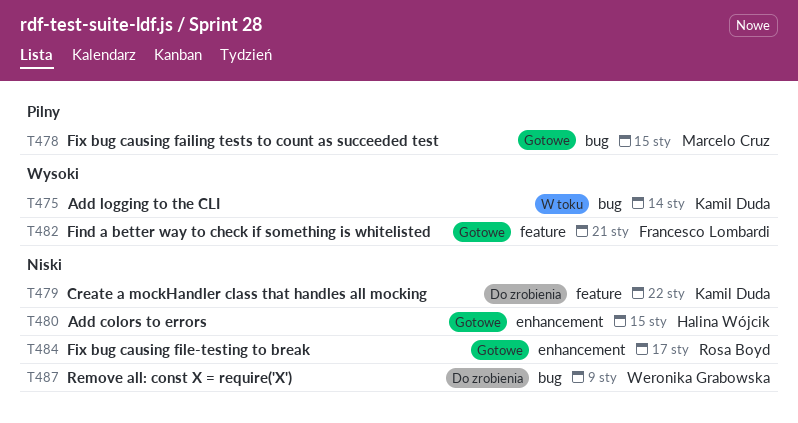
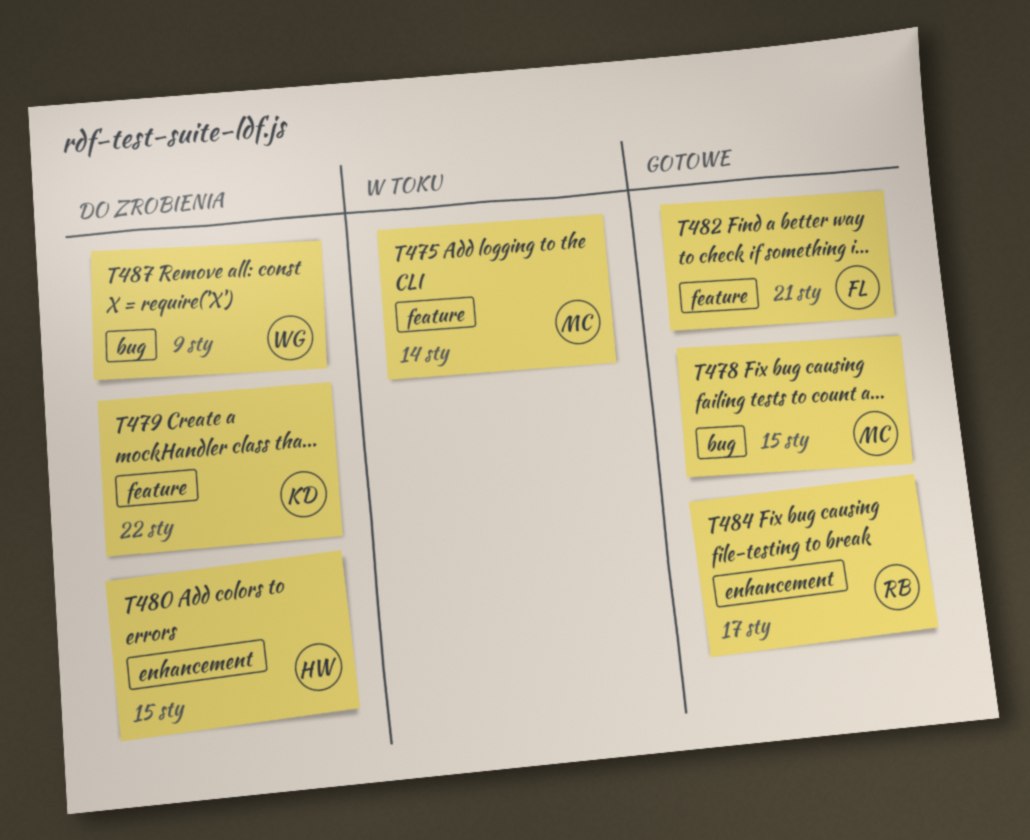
T475, owner: Kamil Duda -> Marcelo Cruz
T475, label: bug -> feature
T480, status: Gotowe -> Do zrobienia

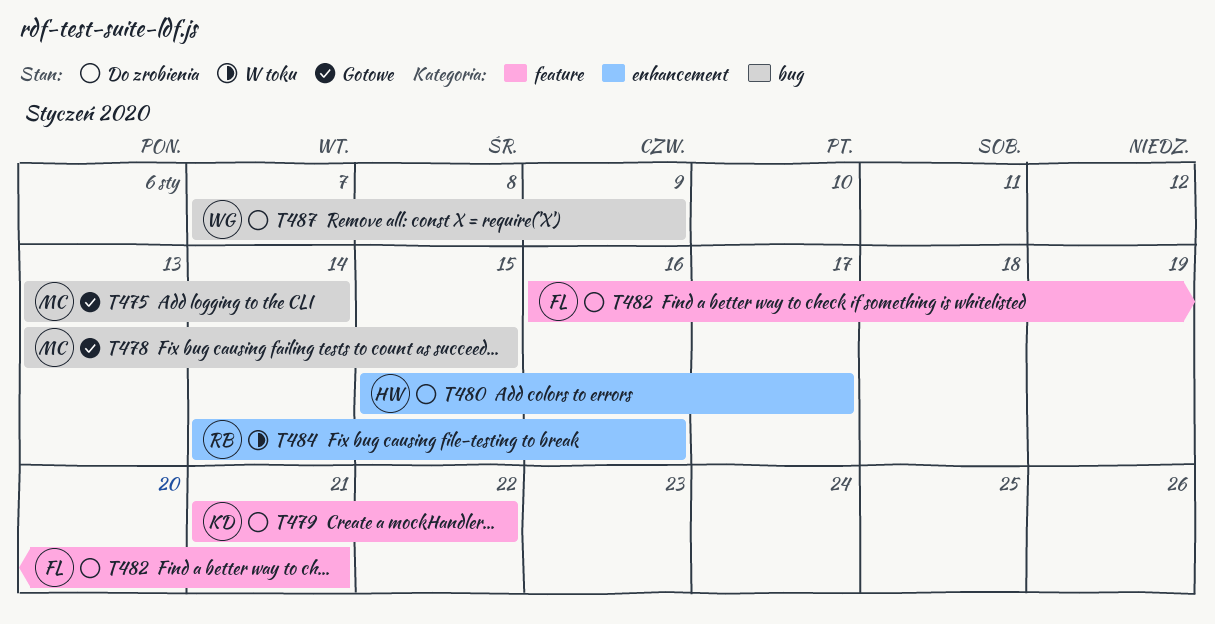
T475, status: W toku -> Gotowe
T475, label: feature -> bug
T480, due: Jan 15 -> Jan 17
T482, status: Gotowe -> Do zrobienia
T484, status: Gotowe -> W toku
T484, due: Jan 17 -> Jan 16

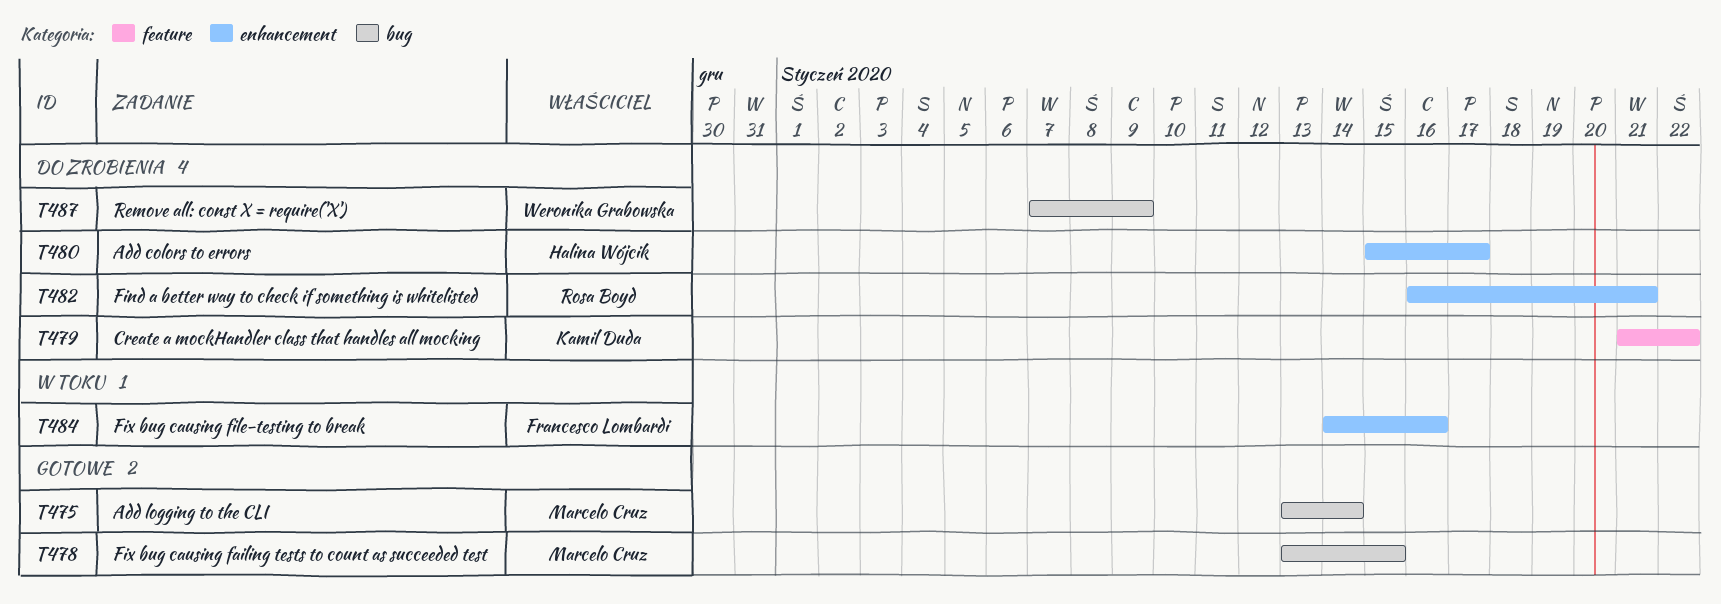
T482, owner: Francesco Lombardi -> Rosa Boyd
T482, label: feature -> enhancement
T484, owner: Rosa Boyd -> Francesco Lombardi

